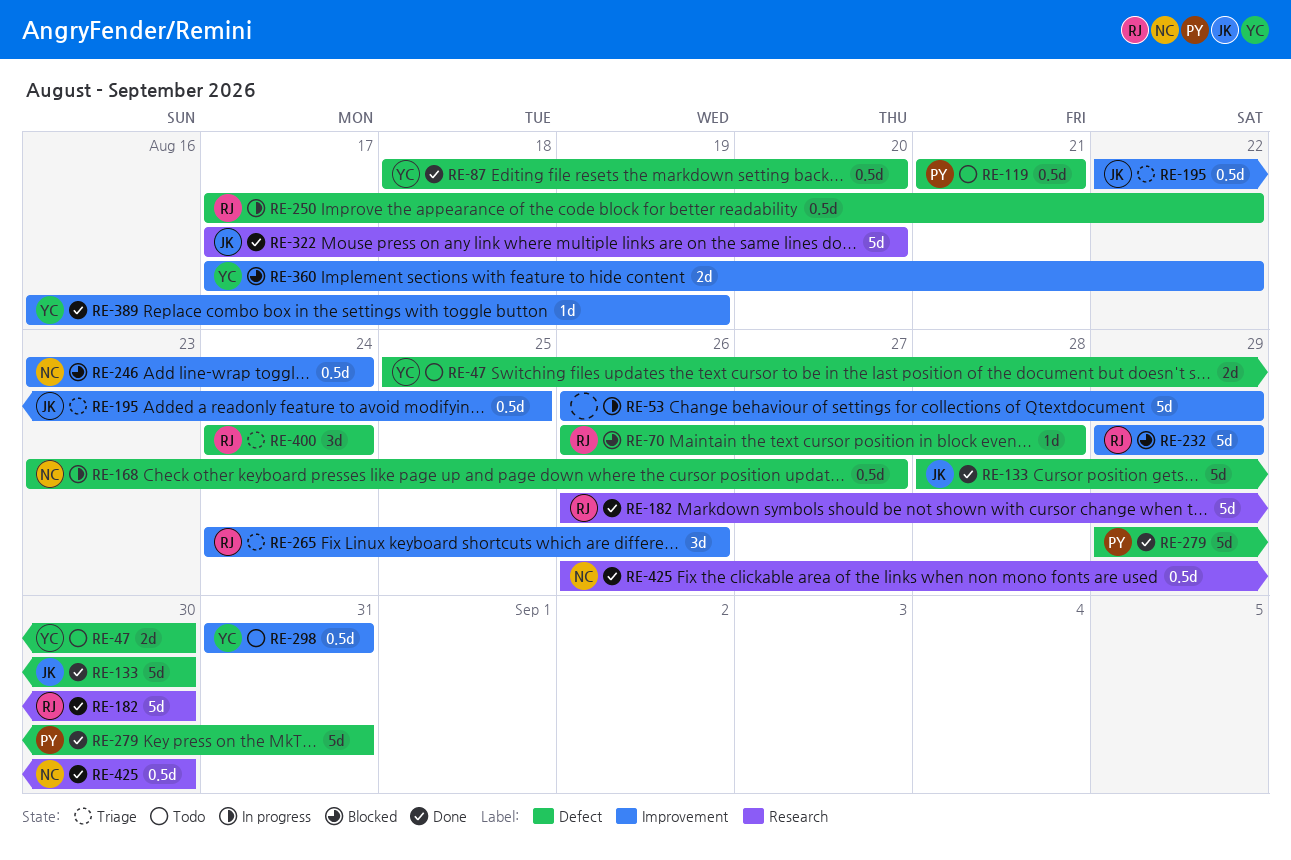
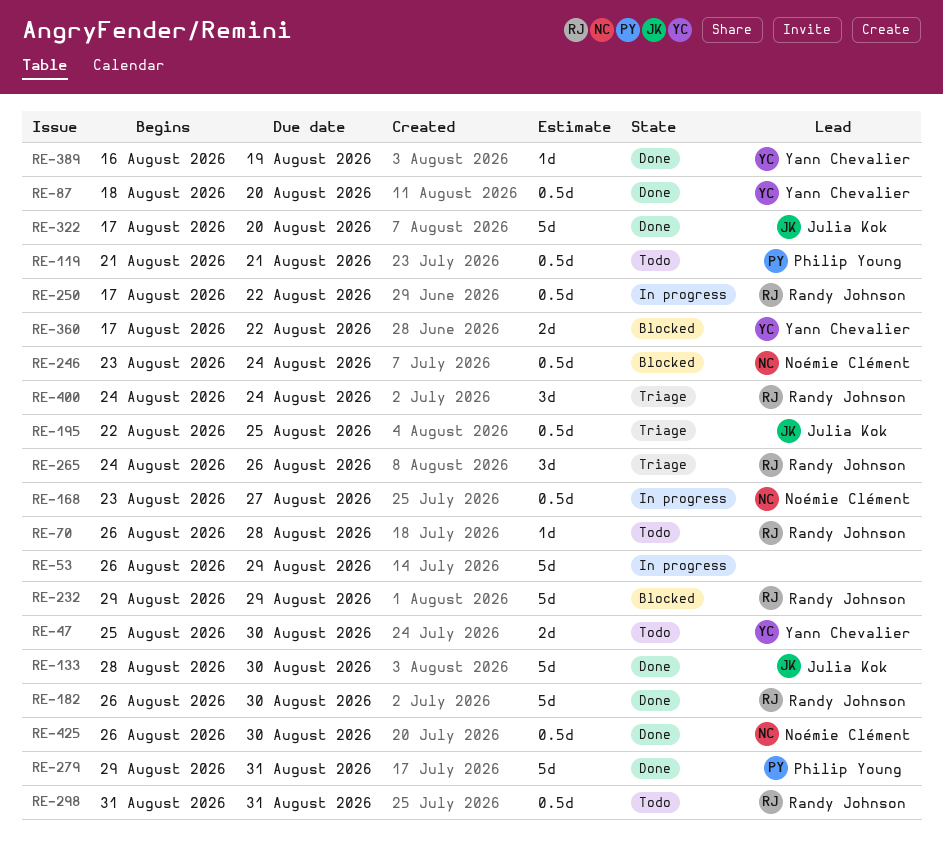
RE-70, status: Blocked -> Todo
RE-298, owner: Yann Chevalier -> Randy Johnson

